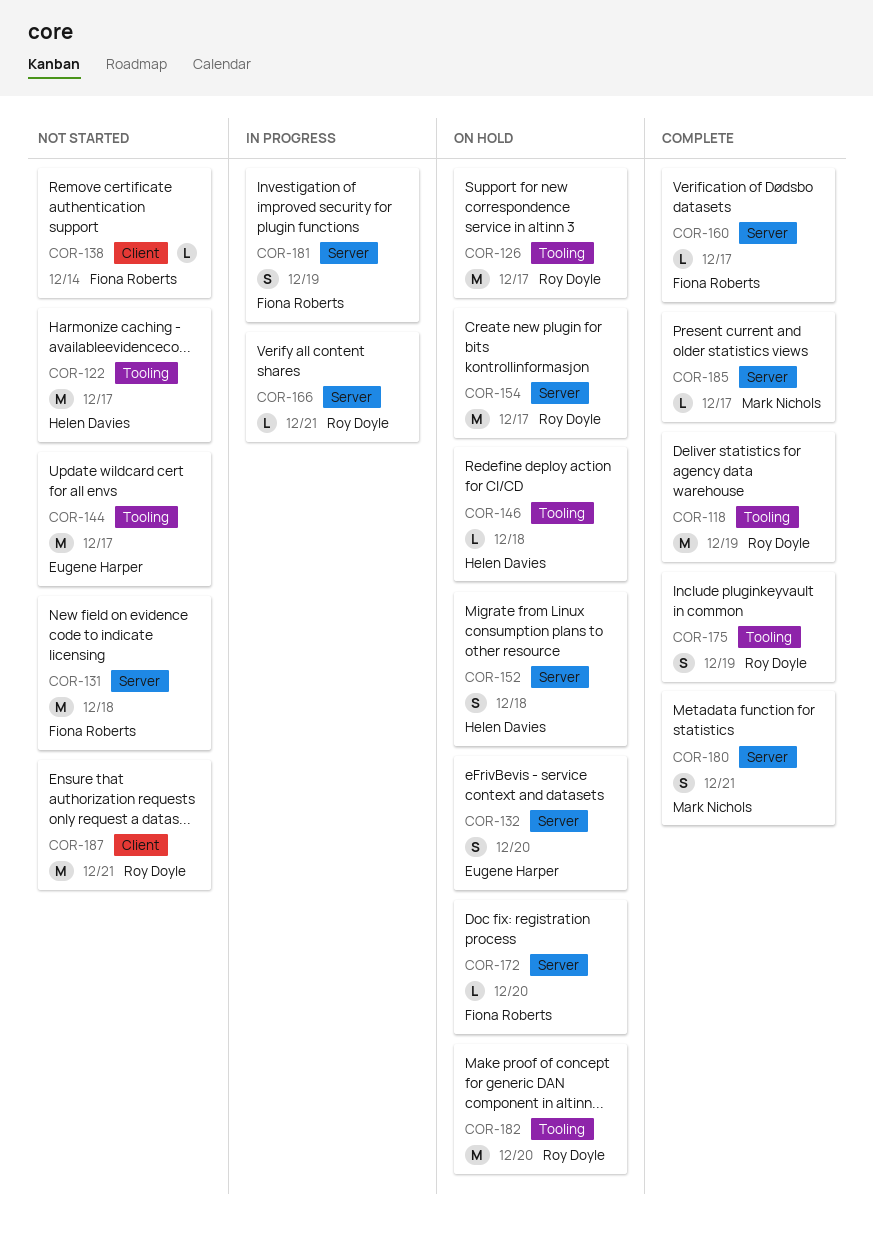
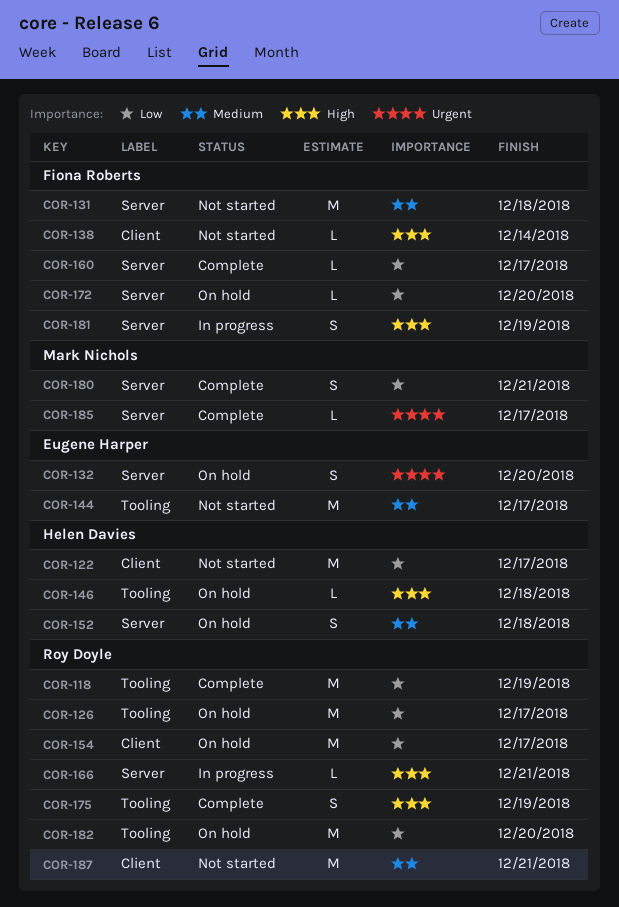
COR-122, label: Tooling -> Client
COR-154, label: Server -> Client

